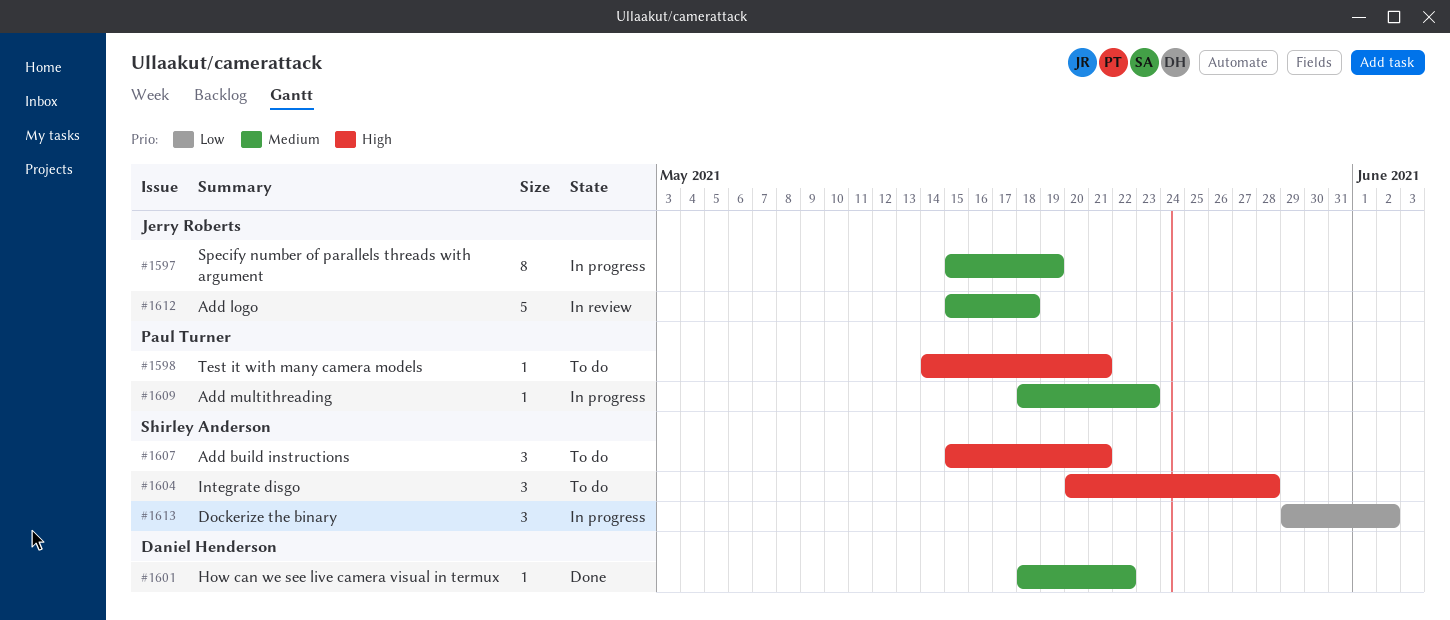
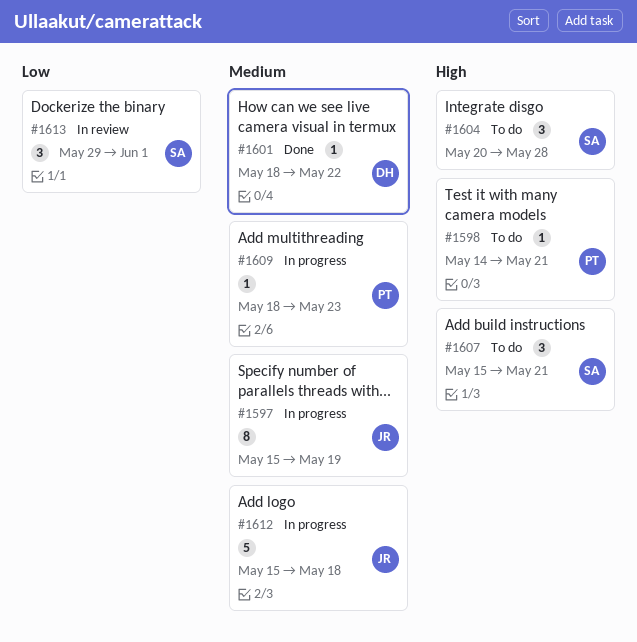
#1612, status: In review -> In progress
#1613, status: In progress -> In review
#1613, due: Jun 2 -> Jun 1

